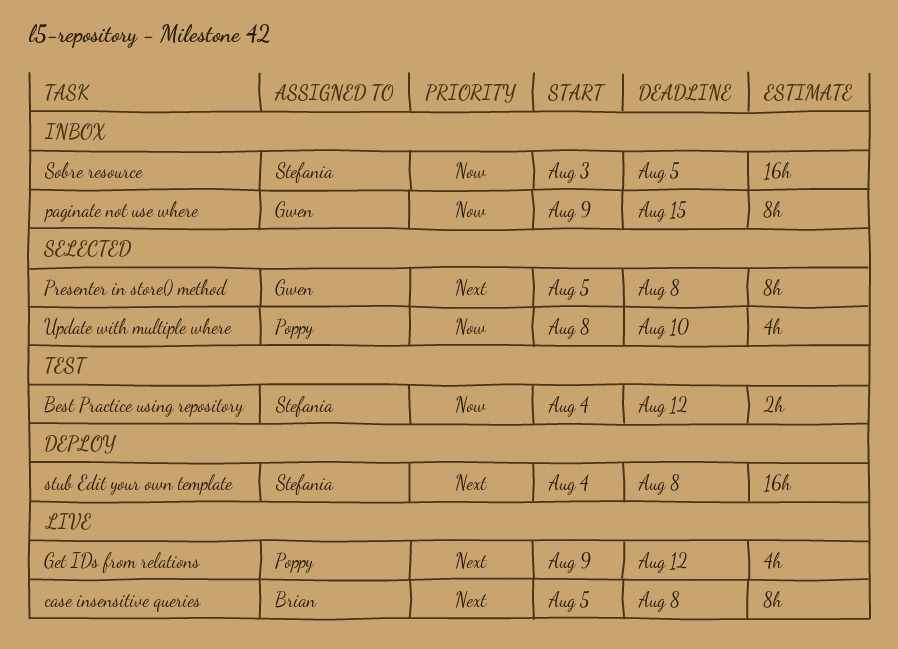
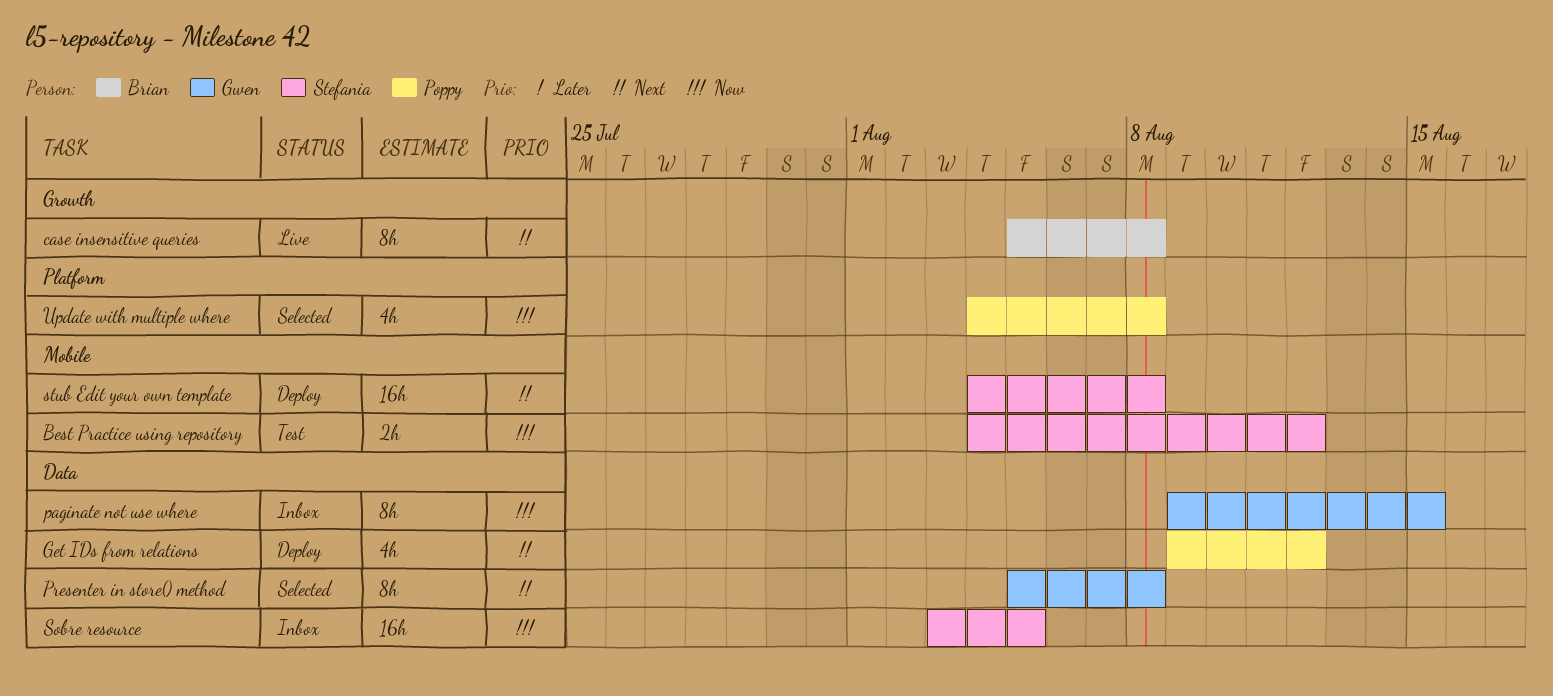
Get IDs from relations, status: Live -> Deploy
Update with multiple where, start: Aug 8 -> Aug 4
Update with multiple where, due: Aug 10 -> Aug 8

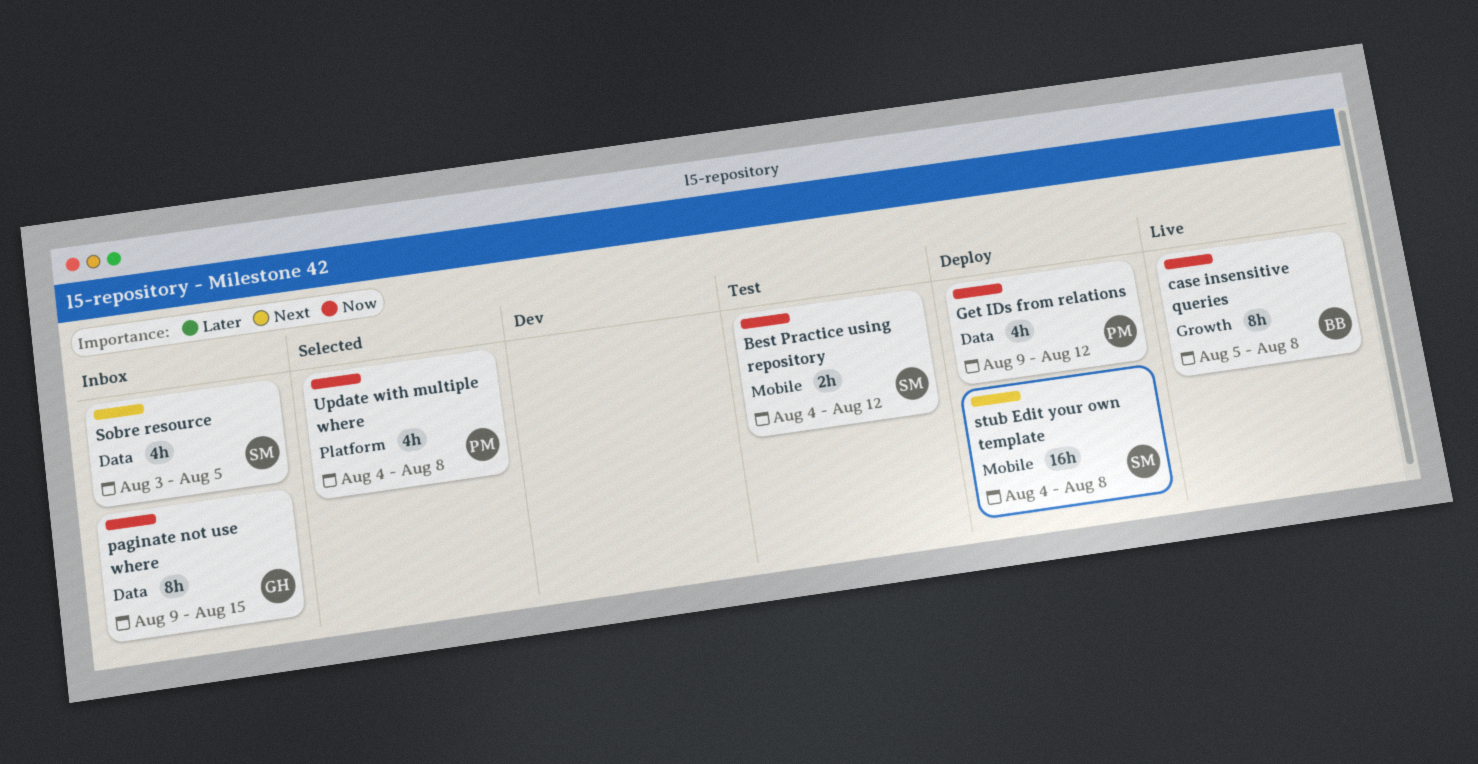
case insensitive queries, priority: Next -> Now
Get IDs from relations, priority: Next -> Now
Presenter in store() method: present -> none
Sobre resource, priority: Now -> Next
Sobre resource, estimate: 16h -> 4h

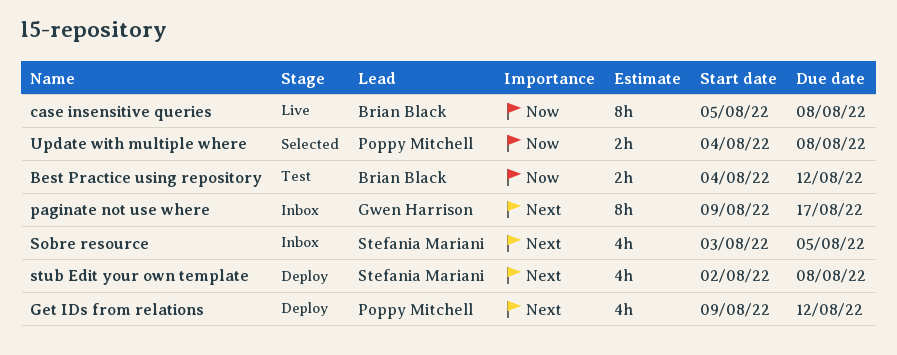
Best Practice using repository, owner: Stefania Mariani -> Brian Black
Get IDs from relations, priority: Now -> Next
paginate not use where, priority: Now -> Next
paginate not use where, due: Aug 15 -> Aug 17
stub Edit your own template, estimate: 16h -> 4h
stub Edit your own template, start: Aug 4 -> Aug 2
Update with multiple where, estimate: 4h -> 2h

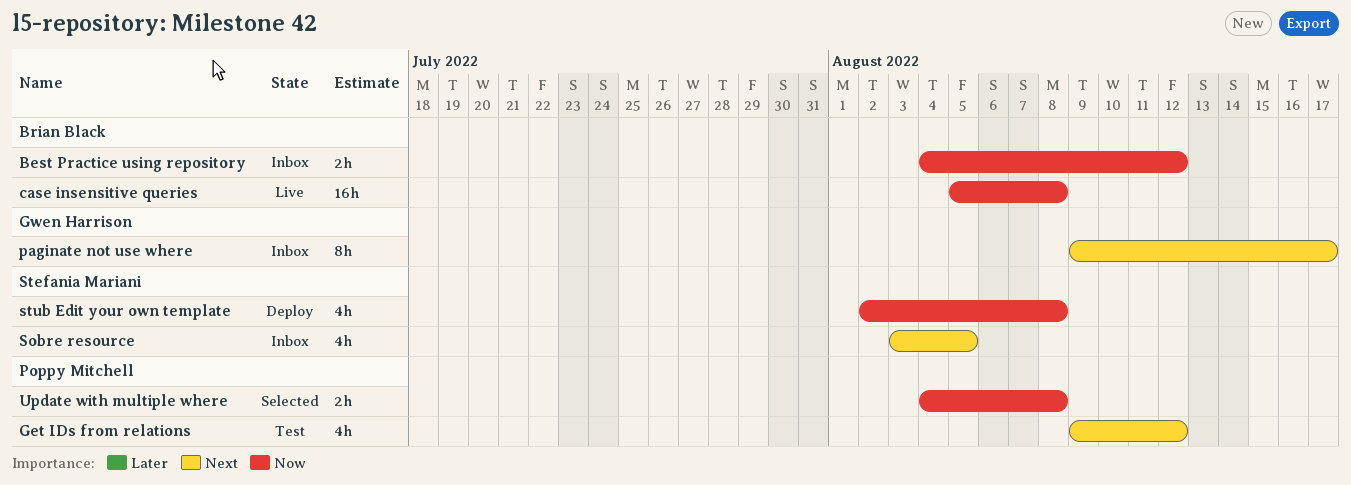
Best Practice using repository, status: Test -> Inbox
case insensitive queries, estimate: 8h -> 16h
Get IDs from relations, status: Deploy -> Test
stub Edit your own template, priority: Next -> Now

